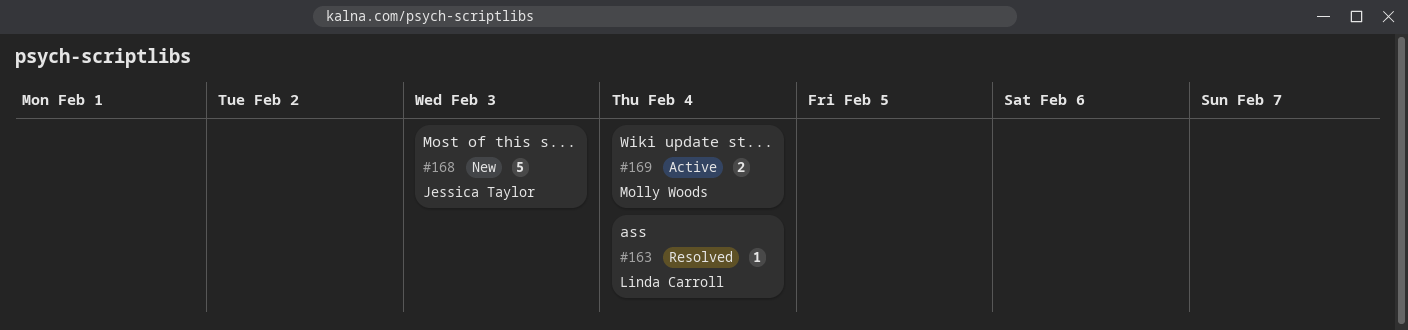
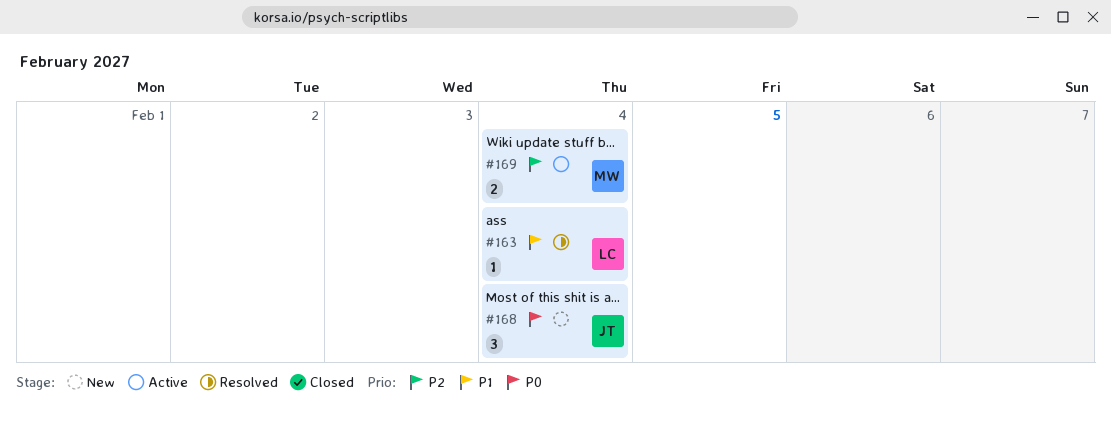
#168, estimate: 5 -> 3
#168, due: Feb 3 -> Feb 4

